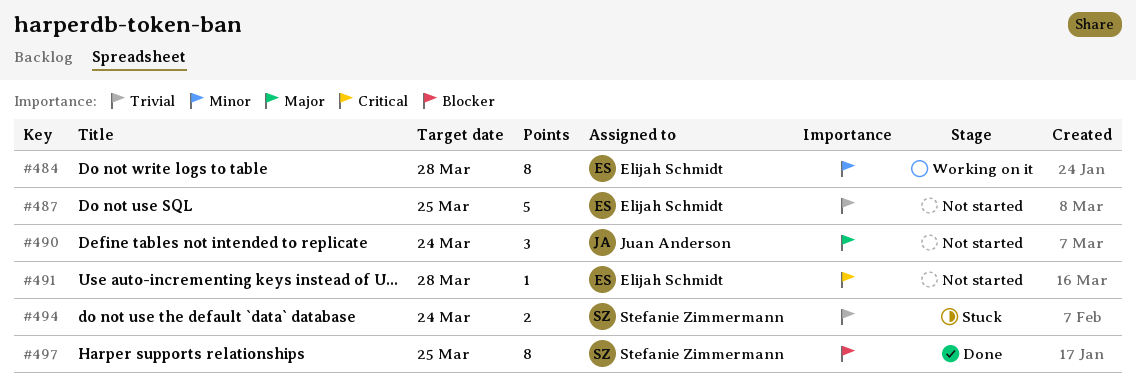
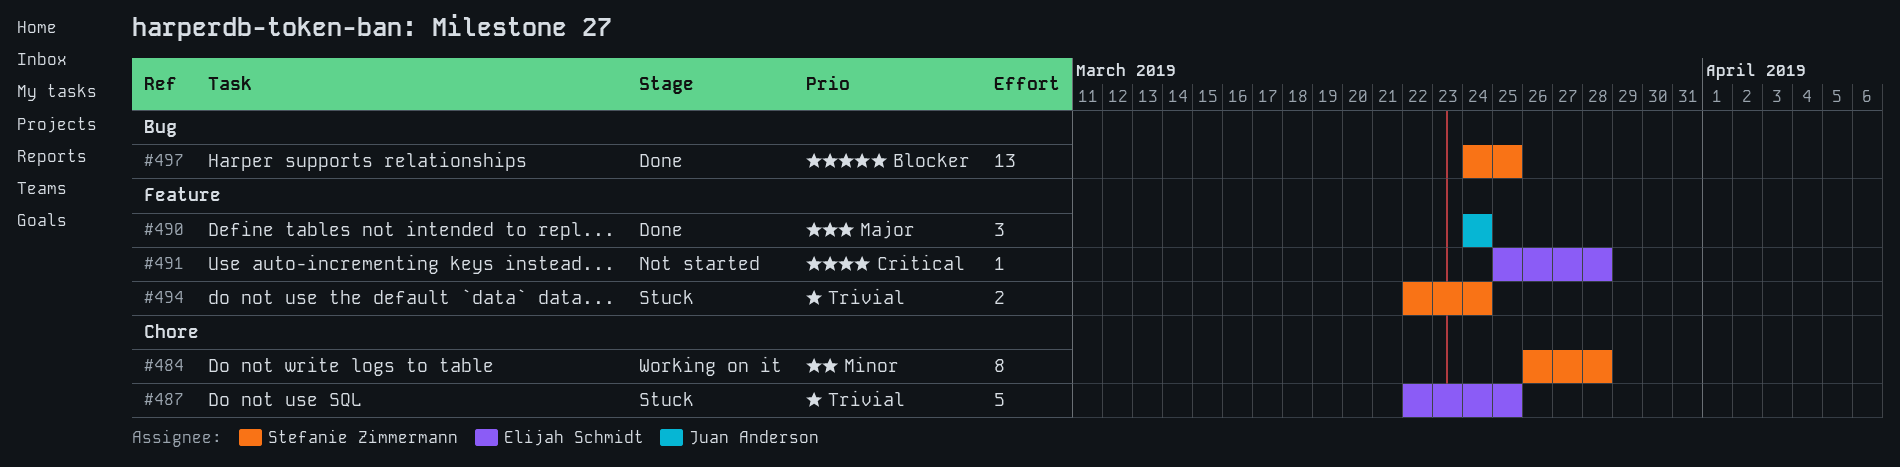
#484, owner: Elijah Schmidt -> Stefanie Zimmermann
#487, status: Not started -> Stuck
#490, status: Not started -> Done
#497, estimate: 8 -> 13

